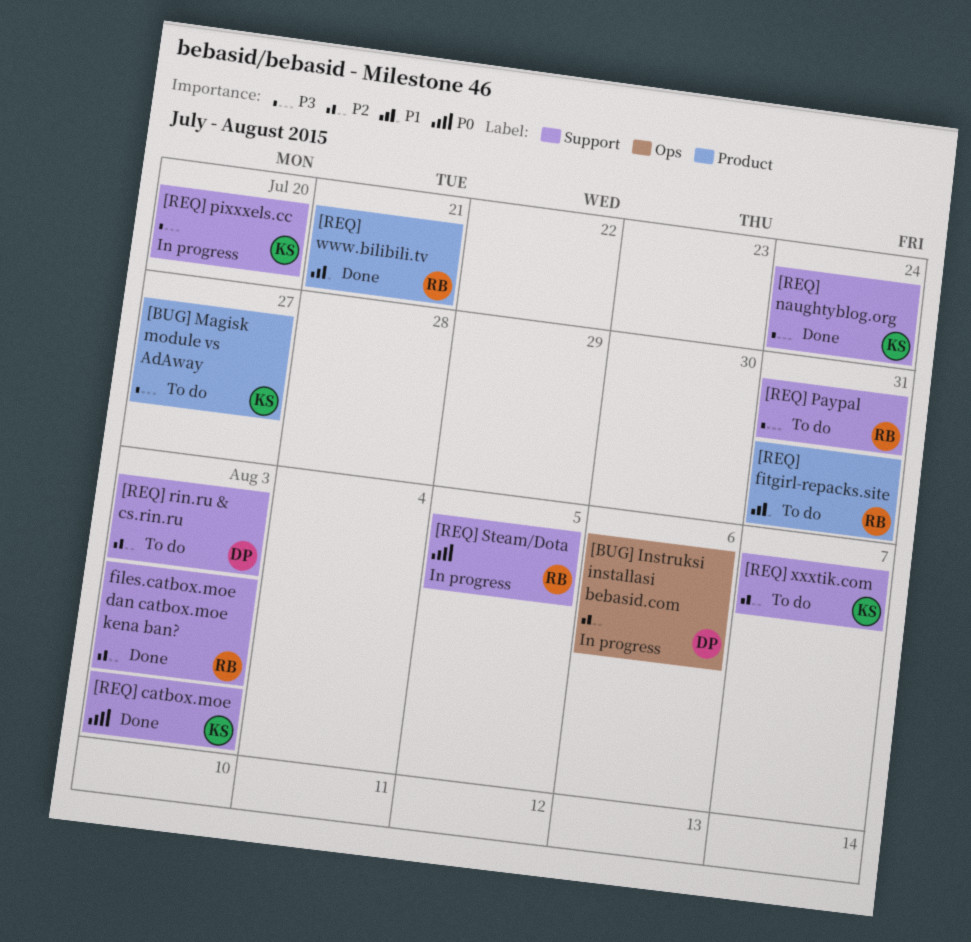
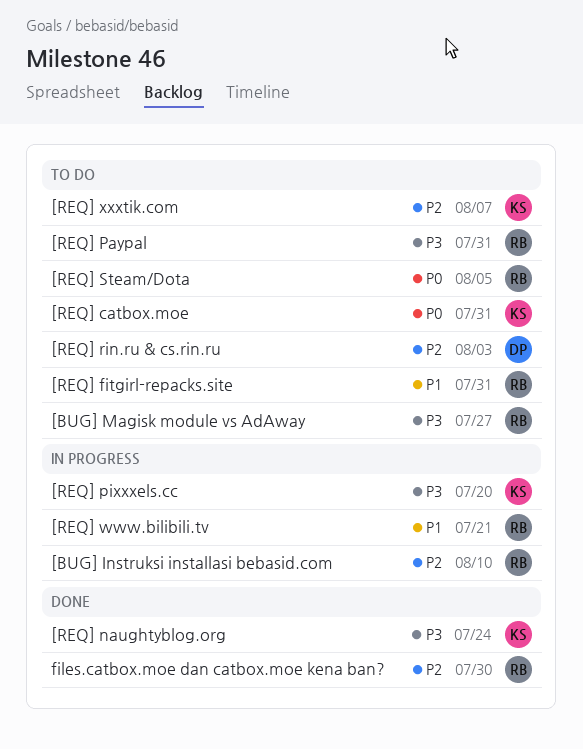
[BUG] Instruksi installasi bebasid.com, owner: DP -> RB
[BUG] Instruksi installasi bebasid.com, due: Aug 6 -> Aug 10
[BUG] Magisk module vs AdAway, owner: KS -> RB
[REQ] catbox.moe, status: Done -> To do
[REQ] catbox.moe, due: Aug 3 -> Jul 31
[REQ] Steam/Dota, status: In progress -> To do
[REQ] www.bilibili.tv, status: Done -> In progress
files.catbox.moe dan catbox.moe kena ban?, due: Aug 3 -> Jul 30

